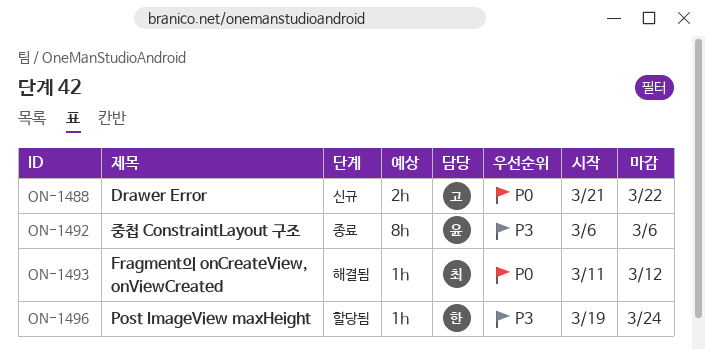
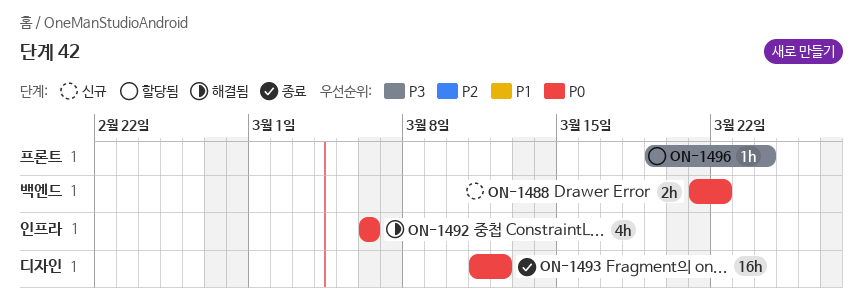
ON-1492, status: 종료 -> 해결됨
ON-1492, priority: P3 -> P0
ON-1492, estimate: 8h -> 4h
ON-1493, status: 해결됨 -> 종료
ON-1493, estimate: 1h -> 16h

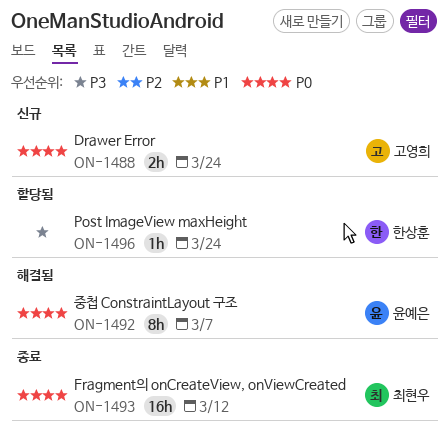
ON-1488, due: Mar 22 -> Mar 24
ON-1492, estimate: 4h -> 8h
ON-1492, due: Mar 6 -> Mar 7

